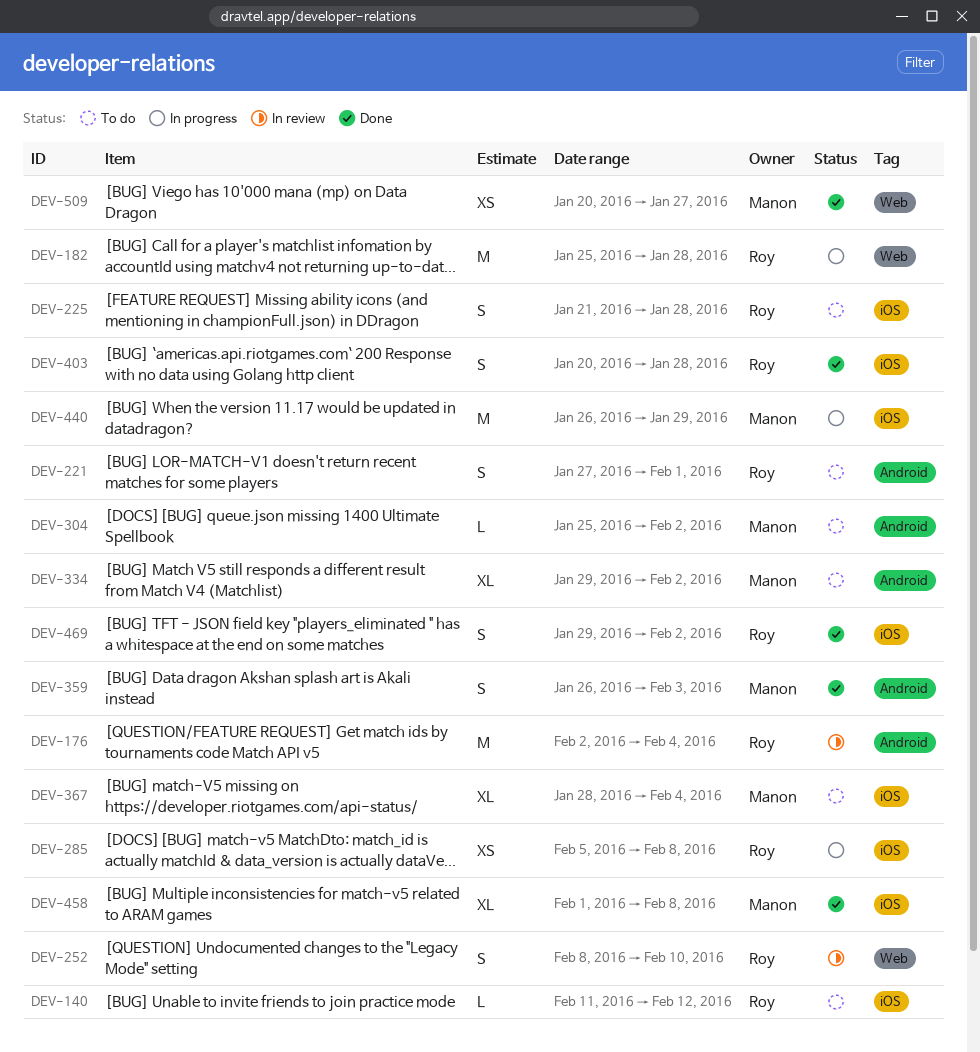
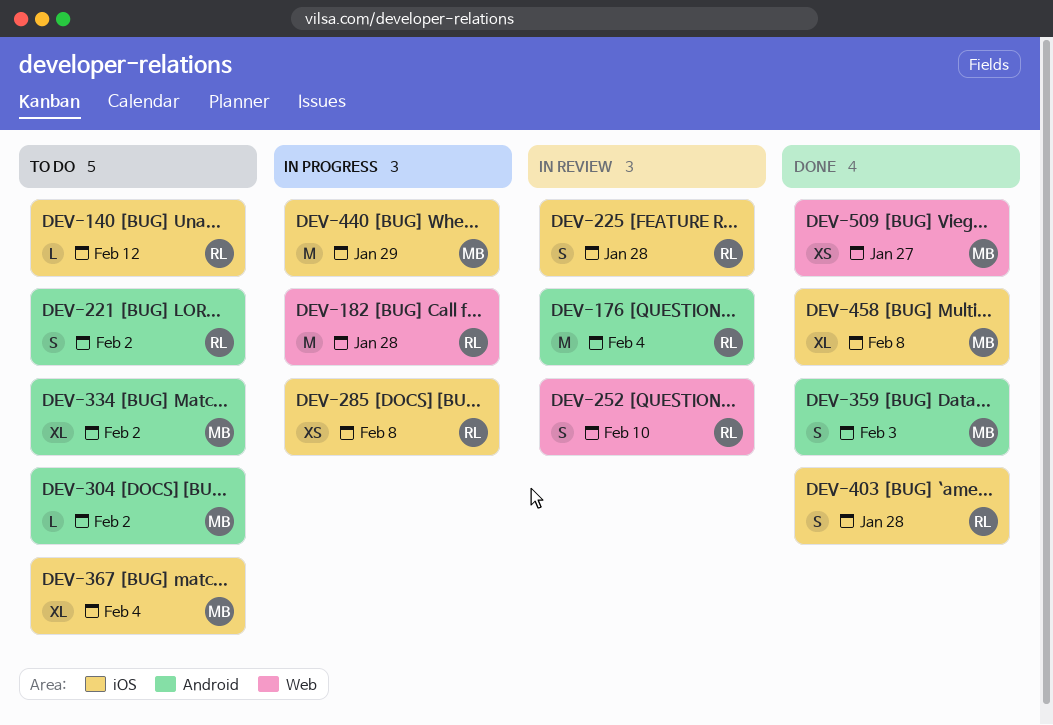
DEV-221, due: Feb 1 -> Feb 2
DEV-225, status: To do -> In review
DEV-469: present -> none

